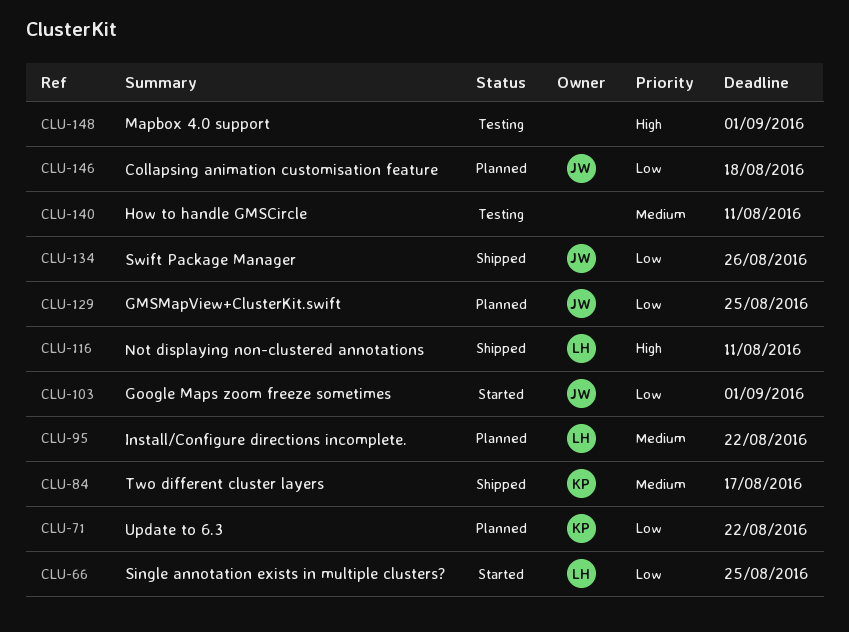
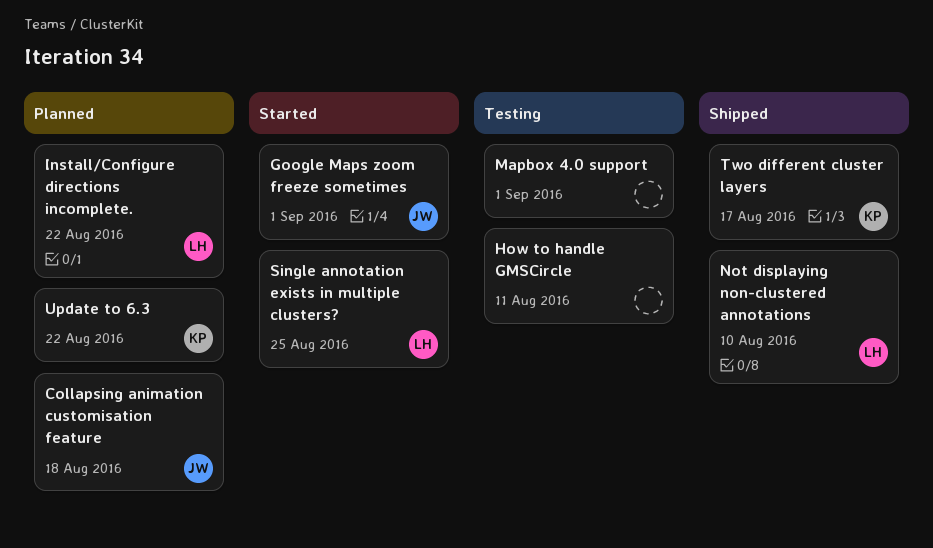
GMSMapView+ClusterKit.swift: present -> none
Not displaying non-clustered annotations, due: Aug 11 -> Aug 10
Swift Package Manager: present -> none

